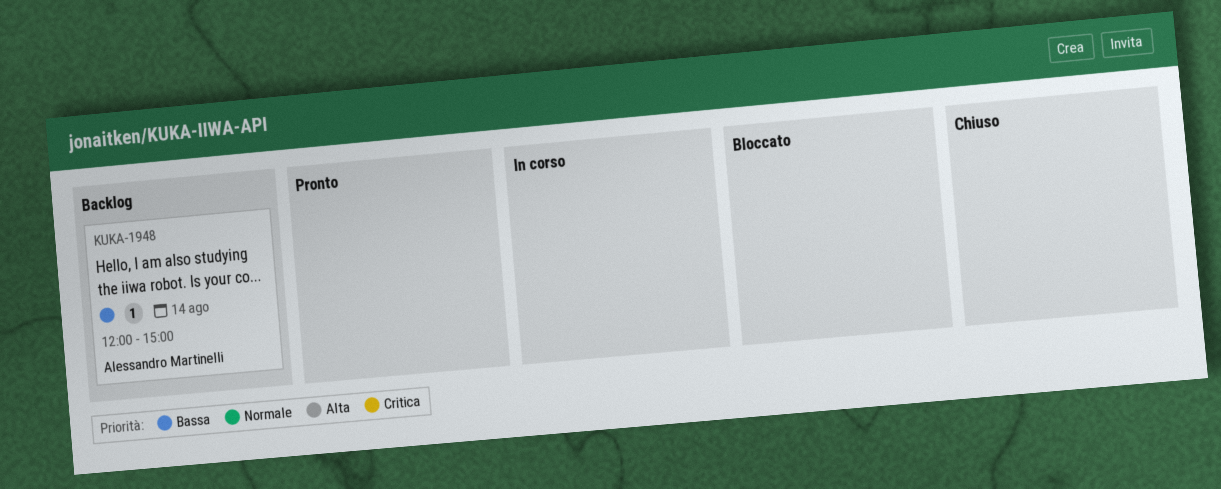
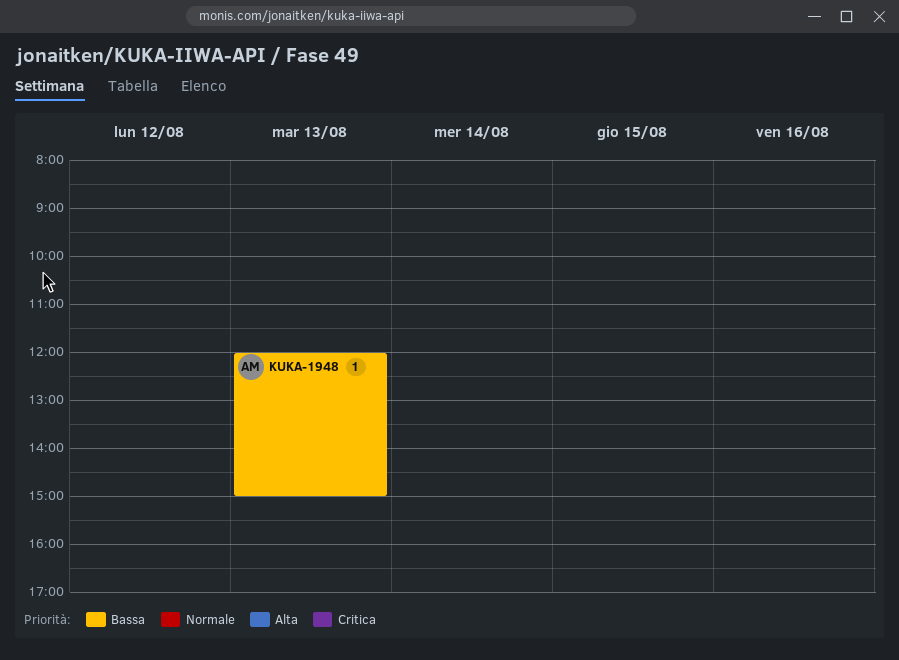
KUKA-1948, day: Aug 14 -> Aug 13

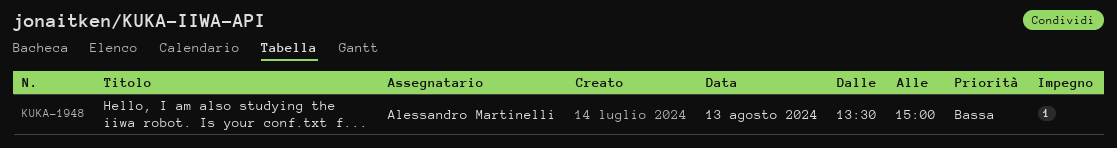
KUKA-1948, begins: 12:00 -> 13:30

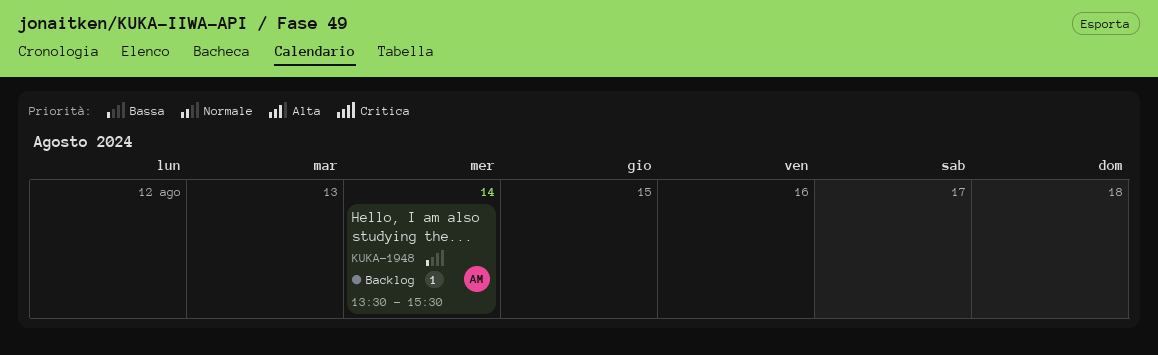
KUKA-1948, day: Aug 13 -> Aug 14
KUKA-1948, ends: 15:00 -> 15:30

